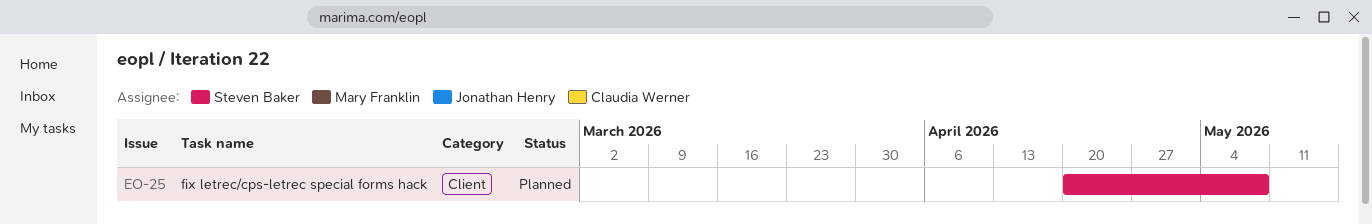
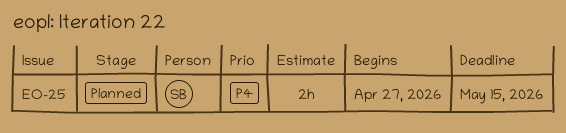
EO-25, start: Apr 20 -> Apr 27
EO-25, due: May 8 -> May 15

